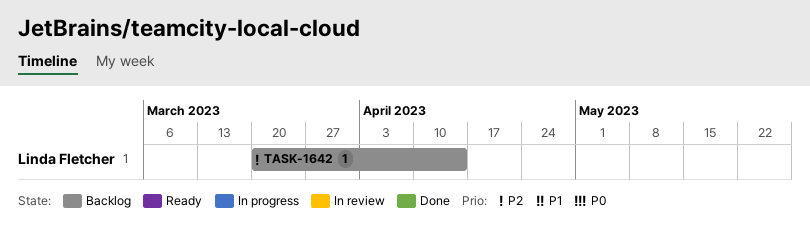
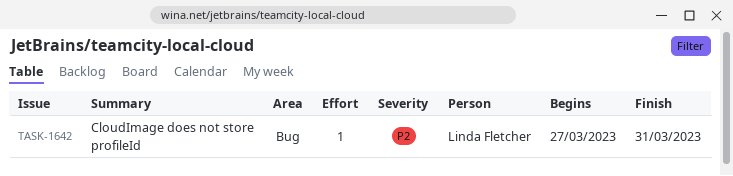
TASK-1642, start: Mar 20 -> Mar 27
TASK-1642, due: Apr 14 -> Mar 31

